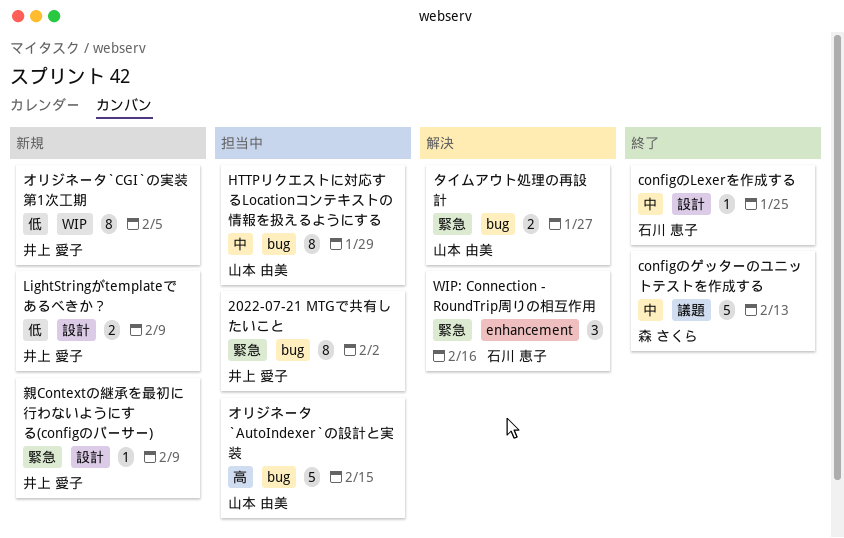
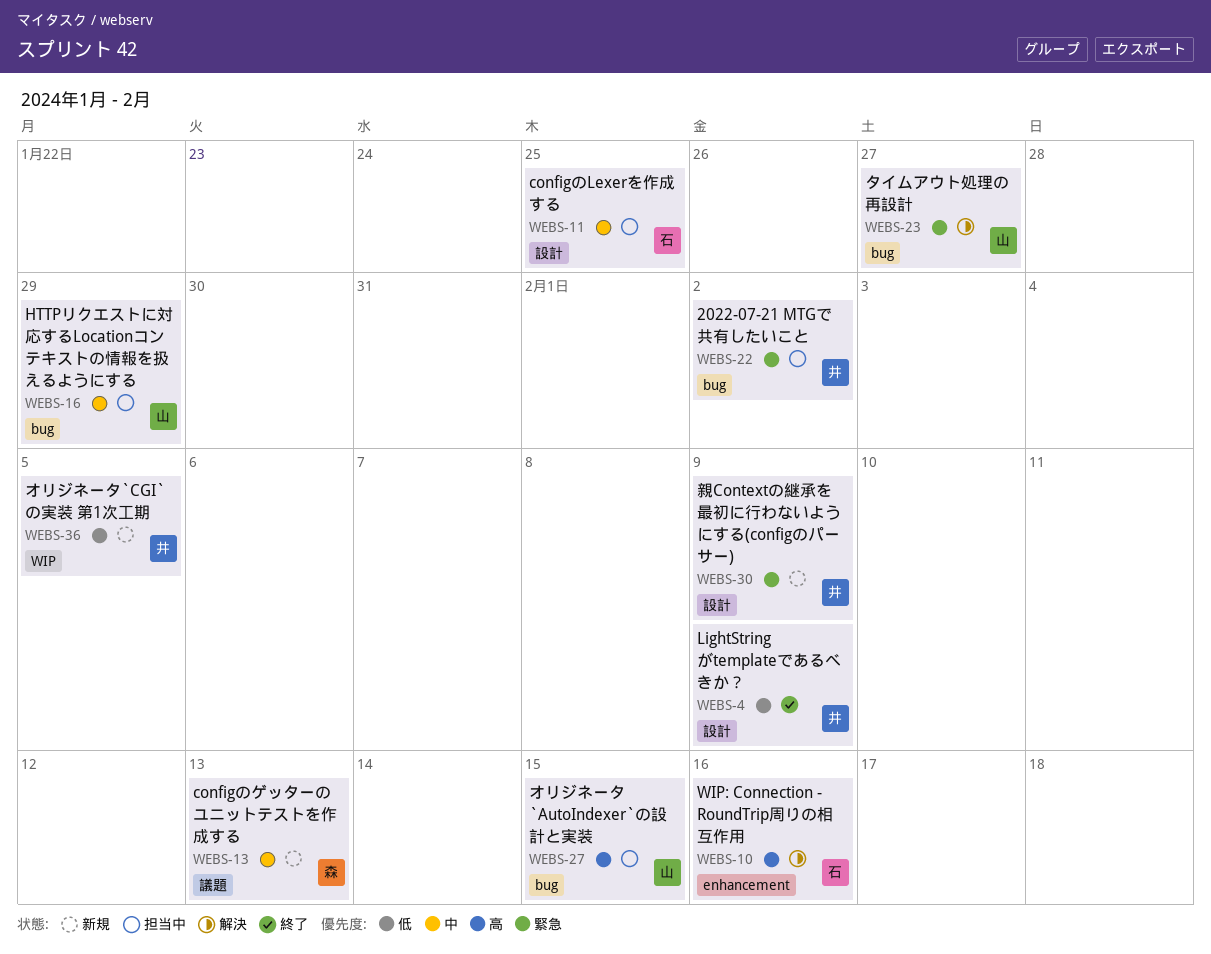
configのLexerを作成する, status: 終了 -> 担当中
configのゲッターのユニットテストを作成する, status: 終了 -> 新規
LightStringがtemplateであるべきか？, status: 新規 -> 終了
WIP: Connection - RoundTrip周りの相互作用, priority: 緊急 -> 高

